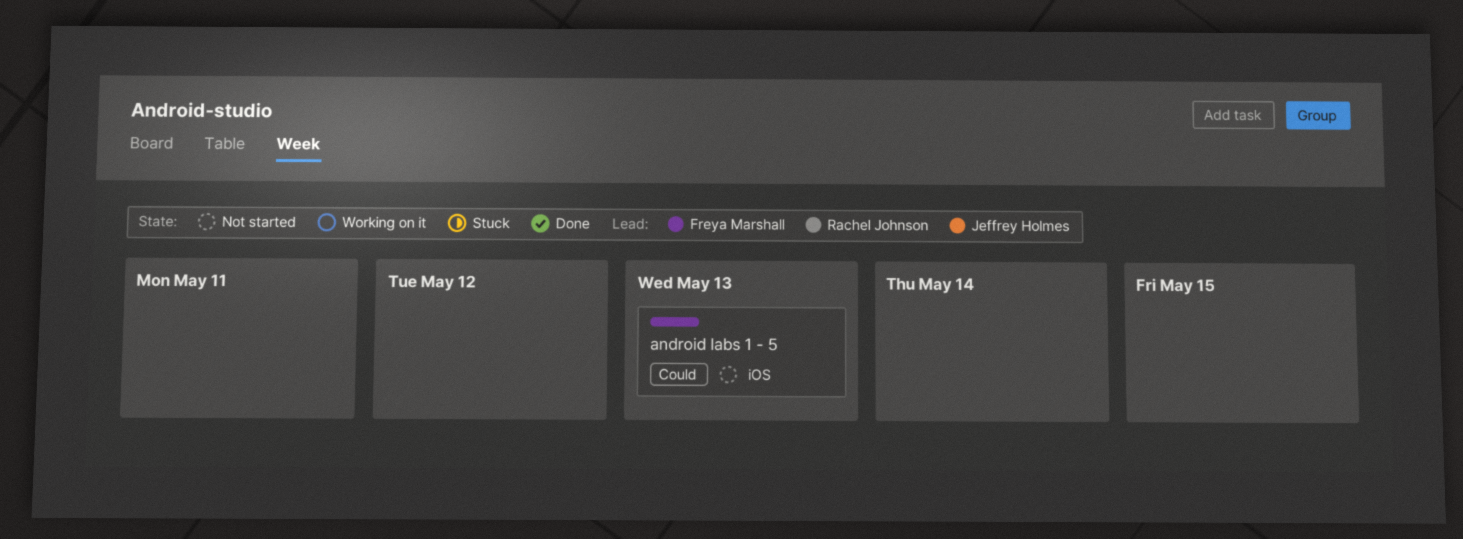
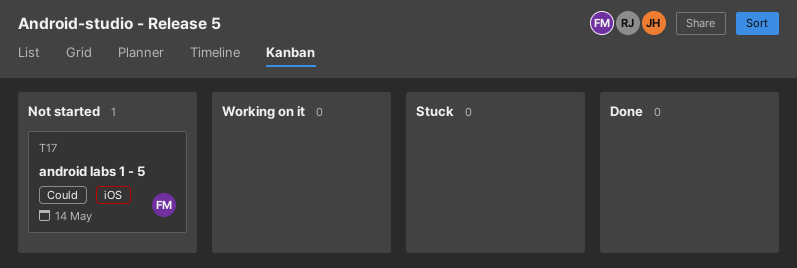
android labs 1 - 5, due: May 13 -> May 14

